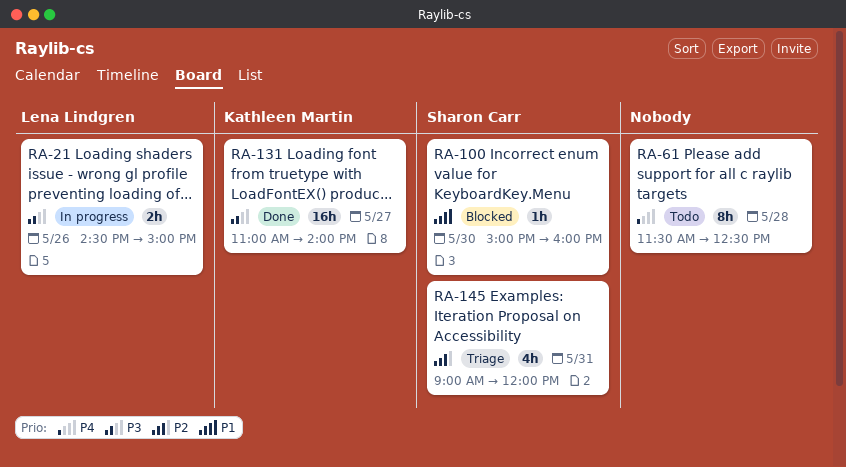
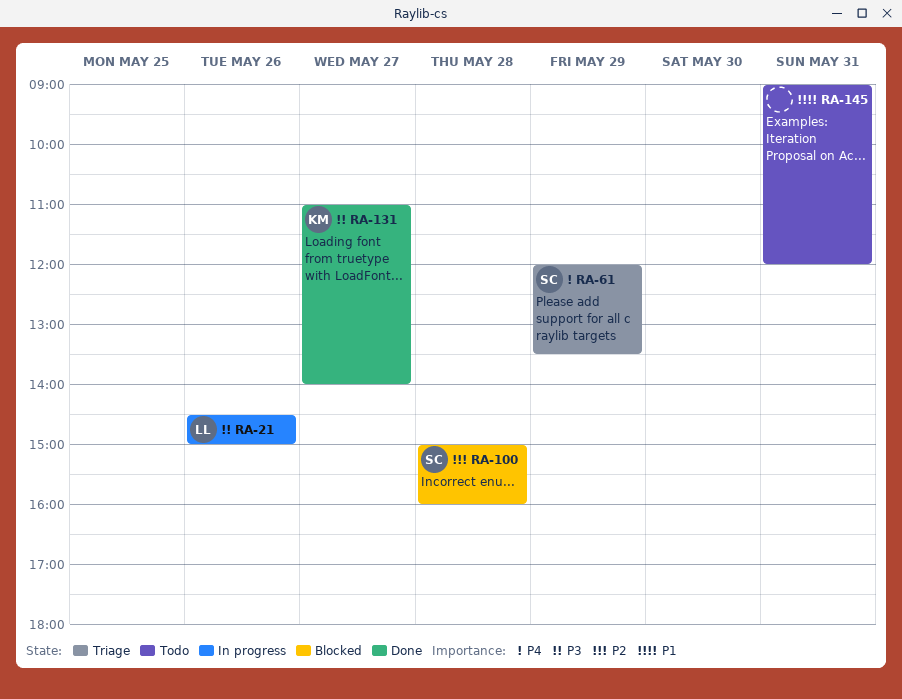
RA-61, status: Todo -> Triage
RA-61, owner: none -> Sharon Carr
RA-61, day: May 28 -> May 29
RA-61, begins: 11:30 -> 12:00
RA-61, ends: 12:30 -> 13:30
RA-100, priority: P1 -> P2
RA-100, day: May 30 -> May 28
RA-145, status: Triage -> Todo
RA-145, owner: Sharon Carr -> none
RA-145, priority: P2 -> P1

